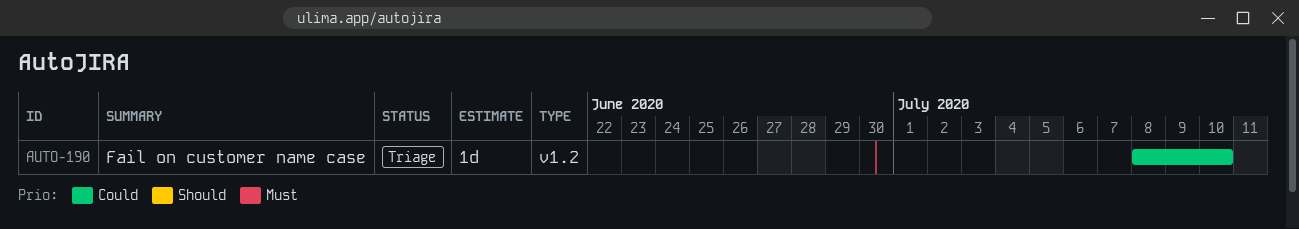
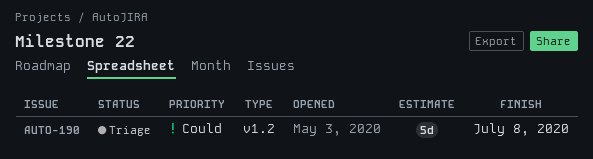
AUTO-190, estimate: 1d -> 5d
AUTO-190, due: Jul 10 -> Jul 8

